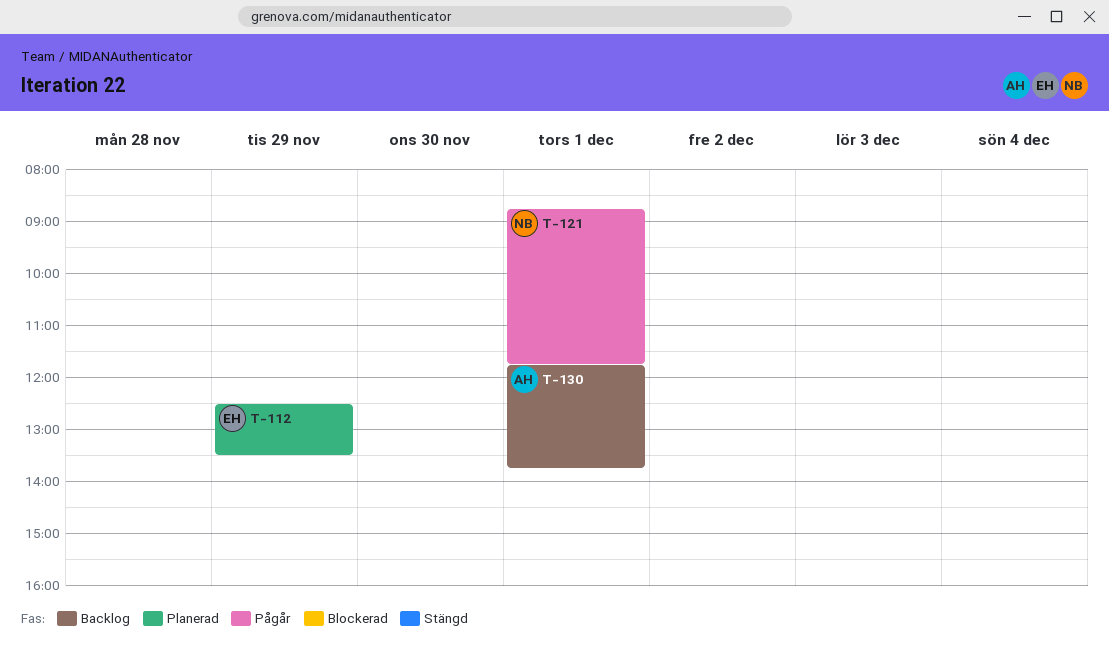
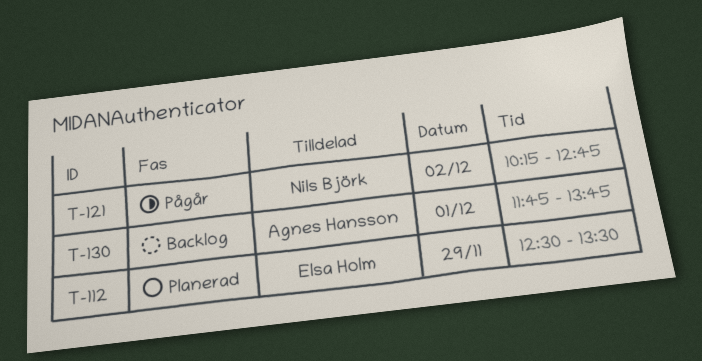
T-121, day: Dec 1 -> Dec 2
T-121, begins: 08:45 -> 10:15
T-121, ends: 11:45 -> 12:45

